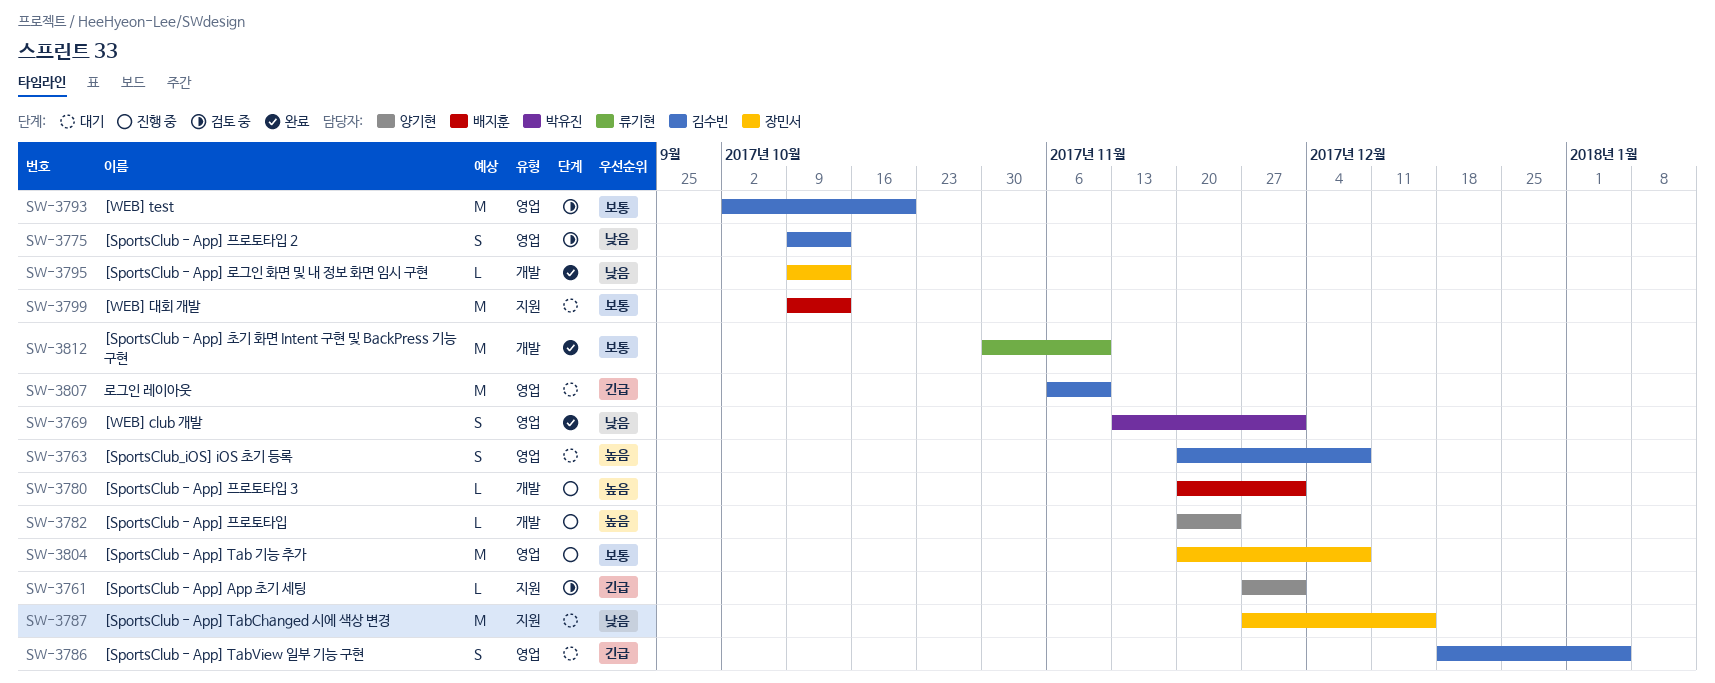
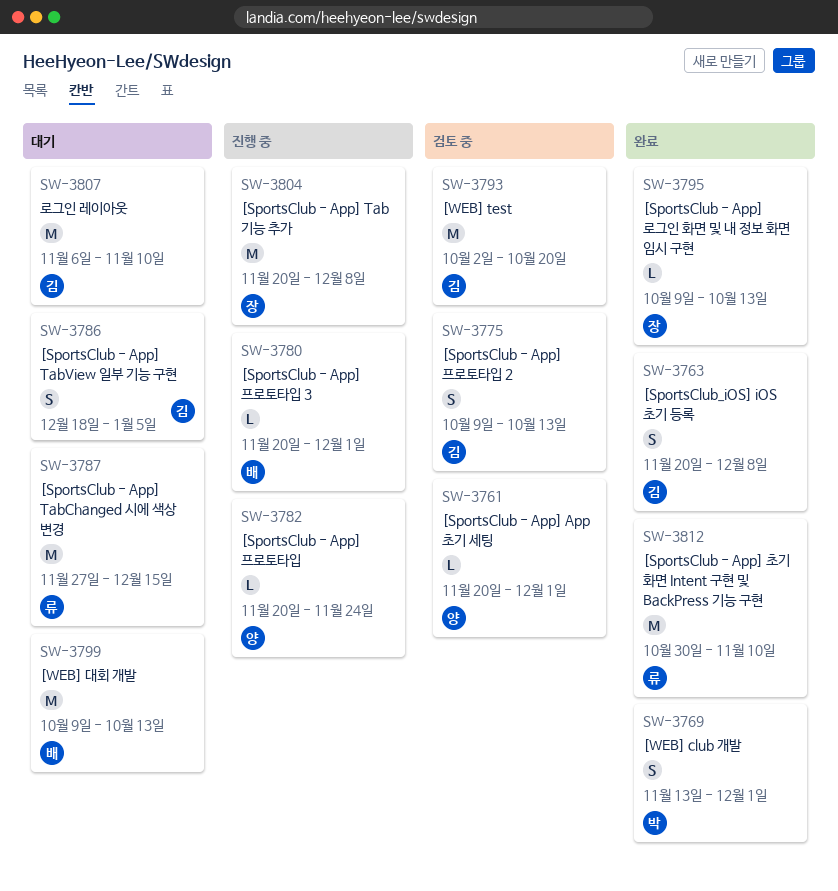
SW-3761, start: Nov 27 -> Nov 20
SW-3763, status: 대기 -> 완료
SW-3787, owner: 장민서 -> 류기현

